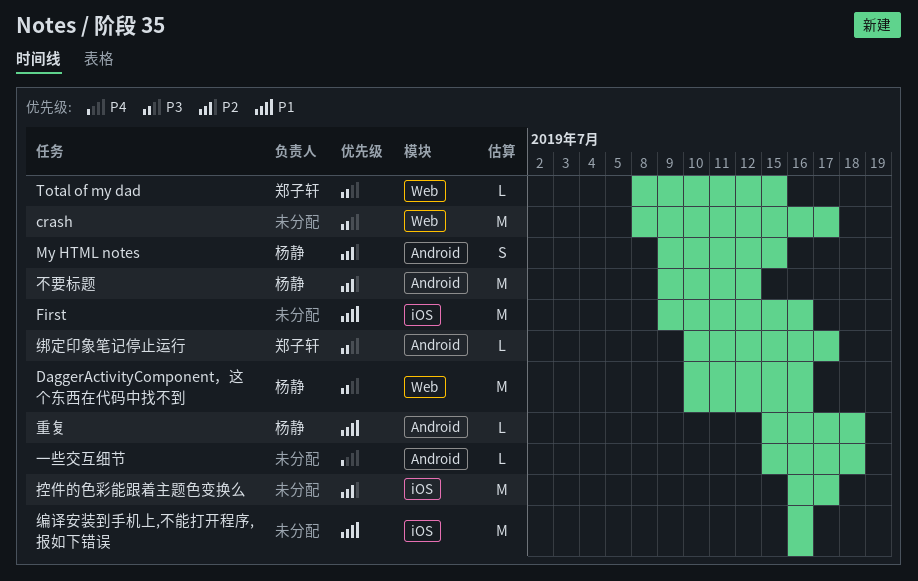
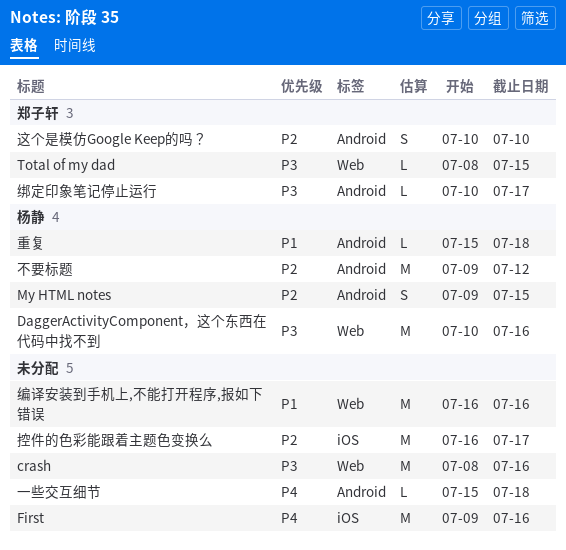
crash, due: Jul 17 -> Jul 16
First, priority: P1 -> P4
编译安装到手机上,不能打开程序,报如下错误, label: iOS -> Web
这个是模仿Google Keep的吗？: none -> present

